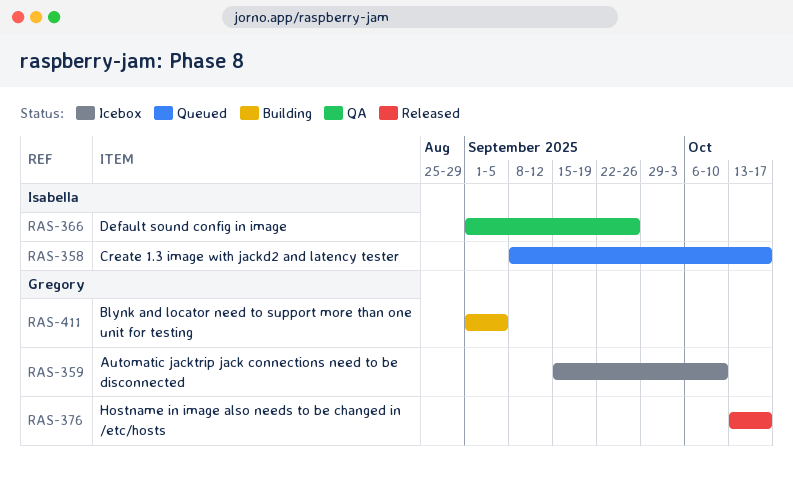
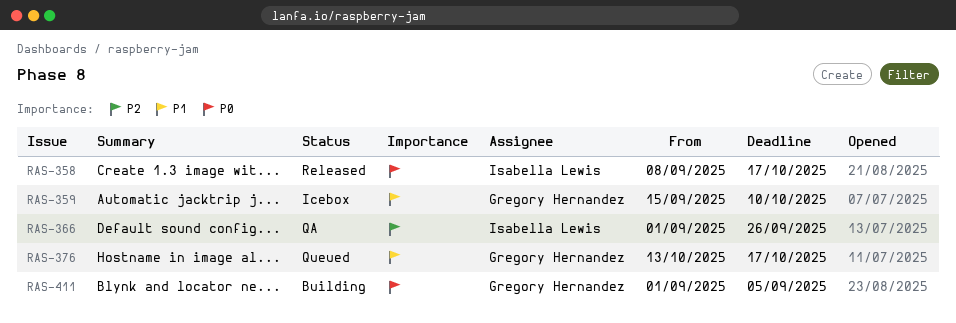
RAS-358, status: Queued -> Released
RAS-376, status: Released -> Queued

